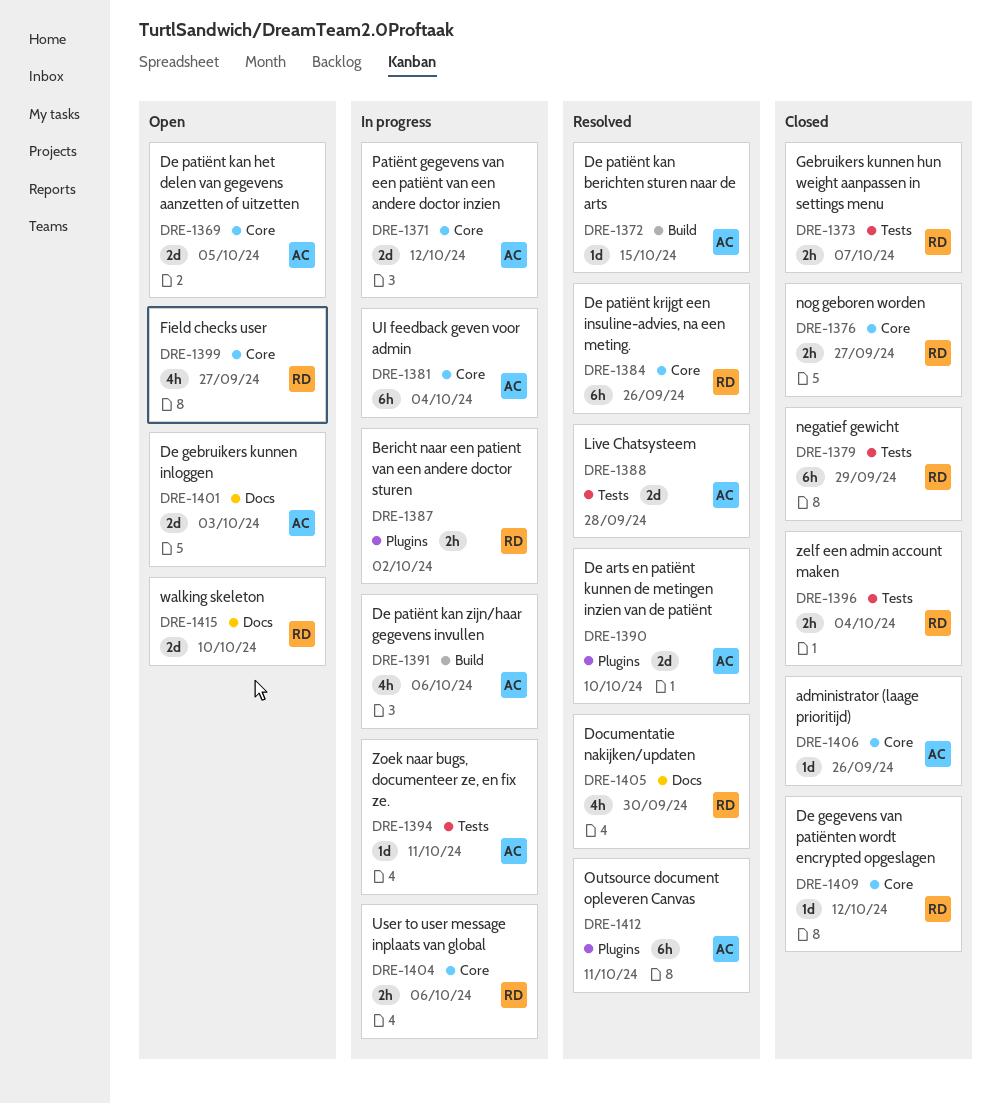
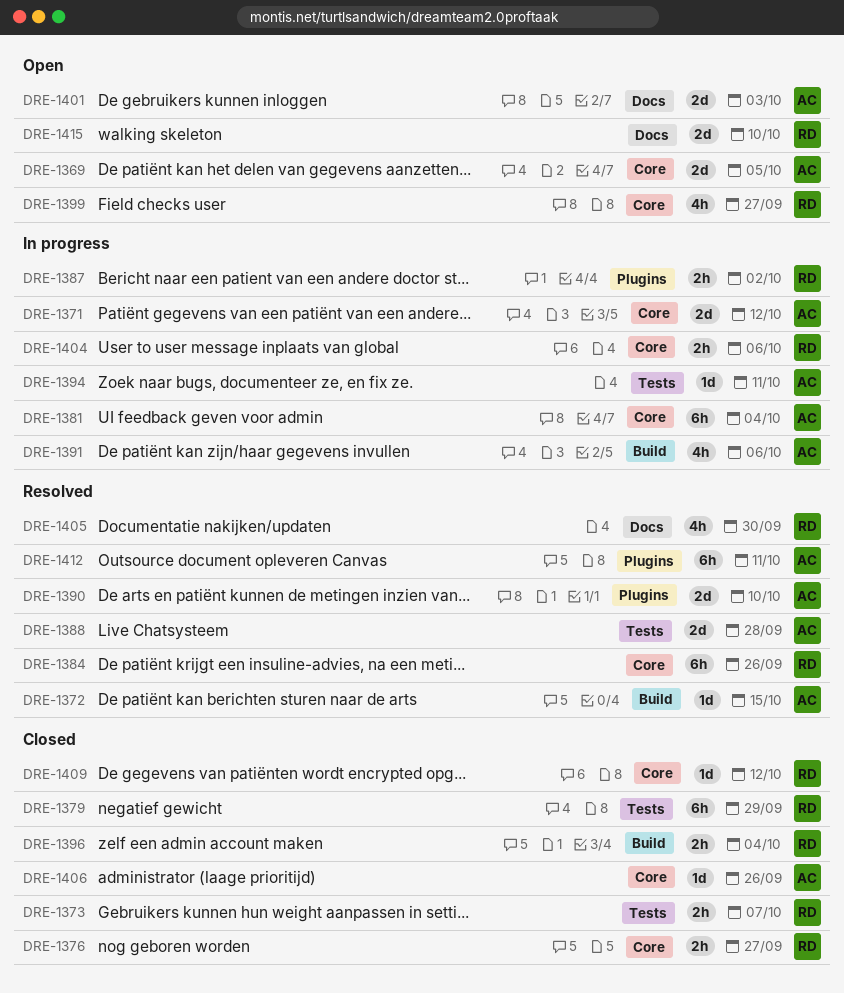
DRE-1396, label: Tests -> Build

